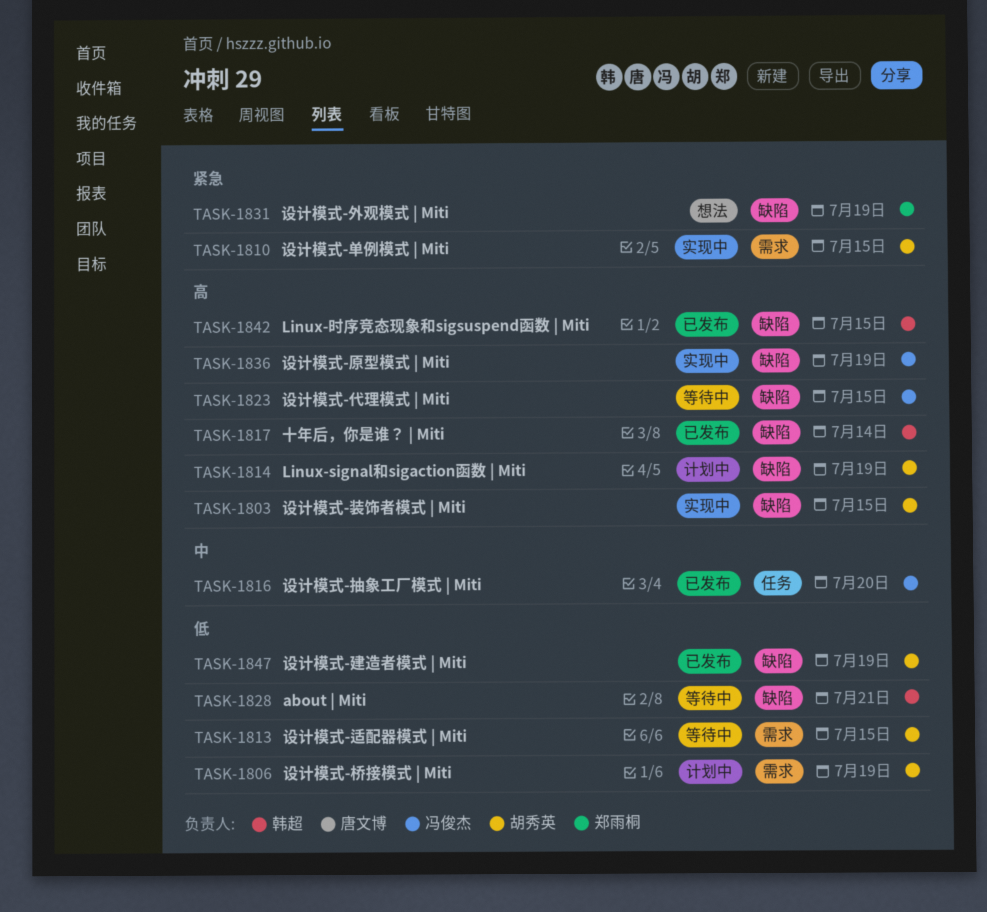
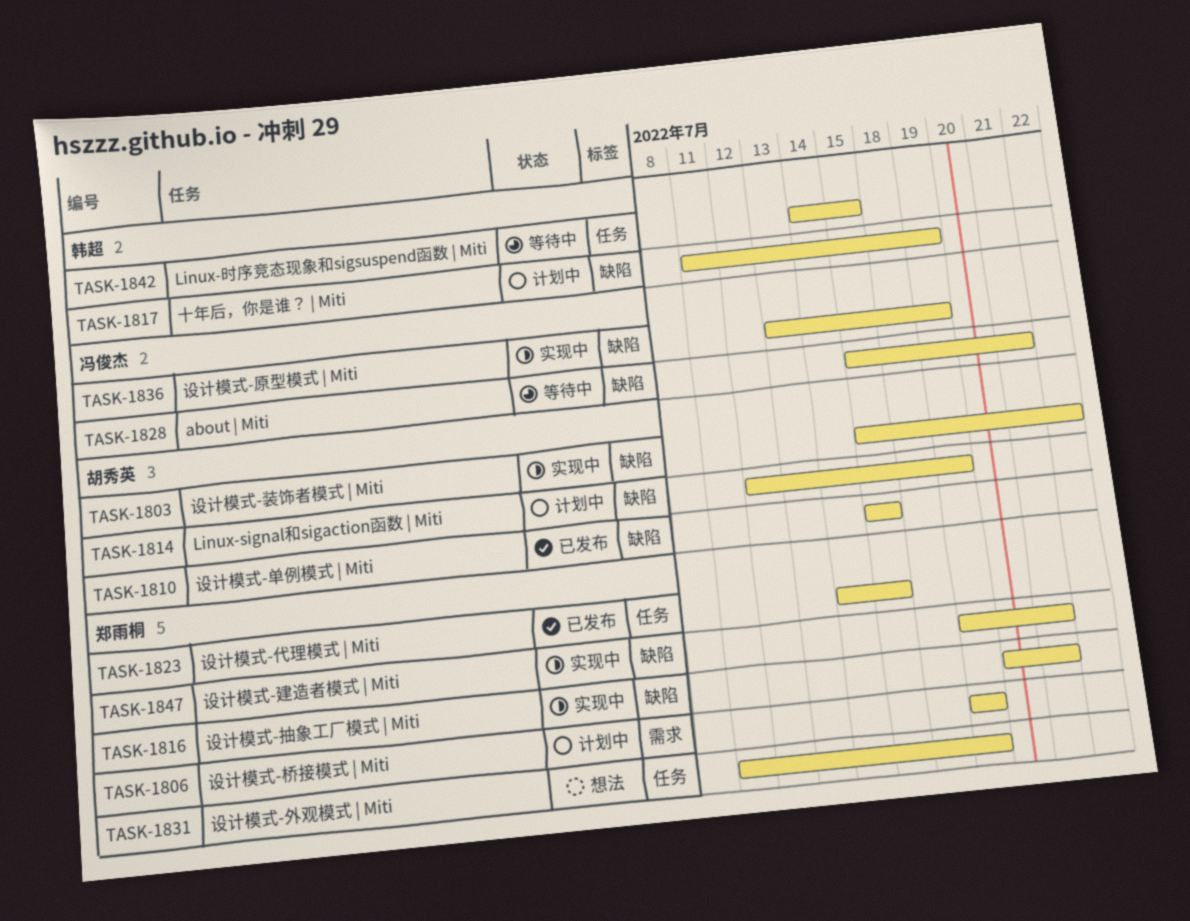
TASK-1803, due: Jul 15 -> Jul 22
TASK-1806, owner: 胡秀英 -> 郑雨桐
TASK-1810, status: 实现中 -> 已发布
TASK-1810, label: 需求 -> 缺陷
TASK-1813: present -> none
TASK-1816, status: 已发布 -> 实现中
TASK-1816, owner: 冯俊杰 -> 郑雨桐
TASK-1816, label: 任务 -> 缺陷
TASK-1816, due: Jul 20 -> Jul 21
TASK-1817, status: 已发布 -> 计划中
TASK-1817, due: Jul 14 -> Jul 19
TASK-1823, status: 等待中 -> 已发布
TASK-1823, owner: 冯俊杰 -> 郑雨桐
TASK-1823, label: 缺陷 -> 任务
TASK-1828, owner: 韩超 -> 冯俊杰
TASK-1831, label: 缺陷 -> 任务
TASK-1842, status: 已发布 -> 等待中
TASK-1842, label: 缺陷 -> 任务
TASK-1847, status: 已发布 -> 实现中
TASK-1847, owner: 胡秀英 -> 郑雨桐
TASK-1847, due: Jul 19 -> Jul 21

